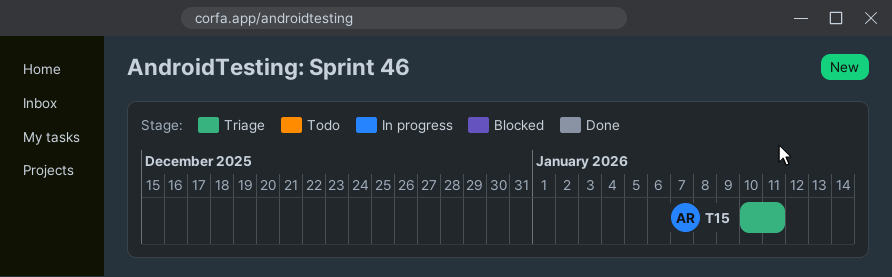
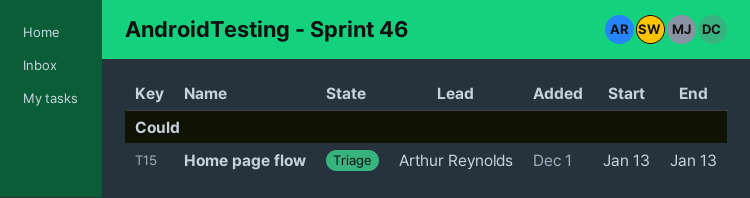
T15, start: Jan 10 -> Jan 13
T15, due: Jan 11 -> Jan 13

